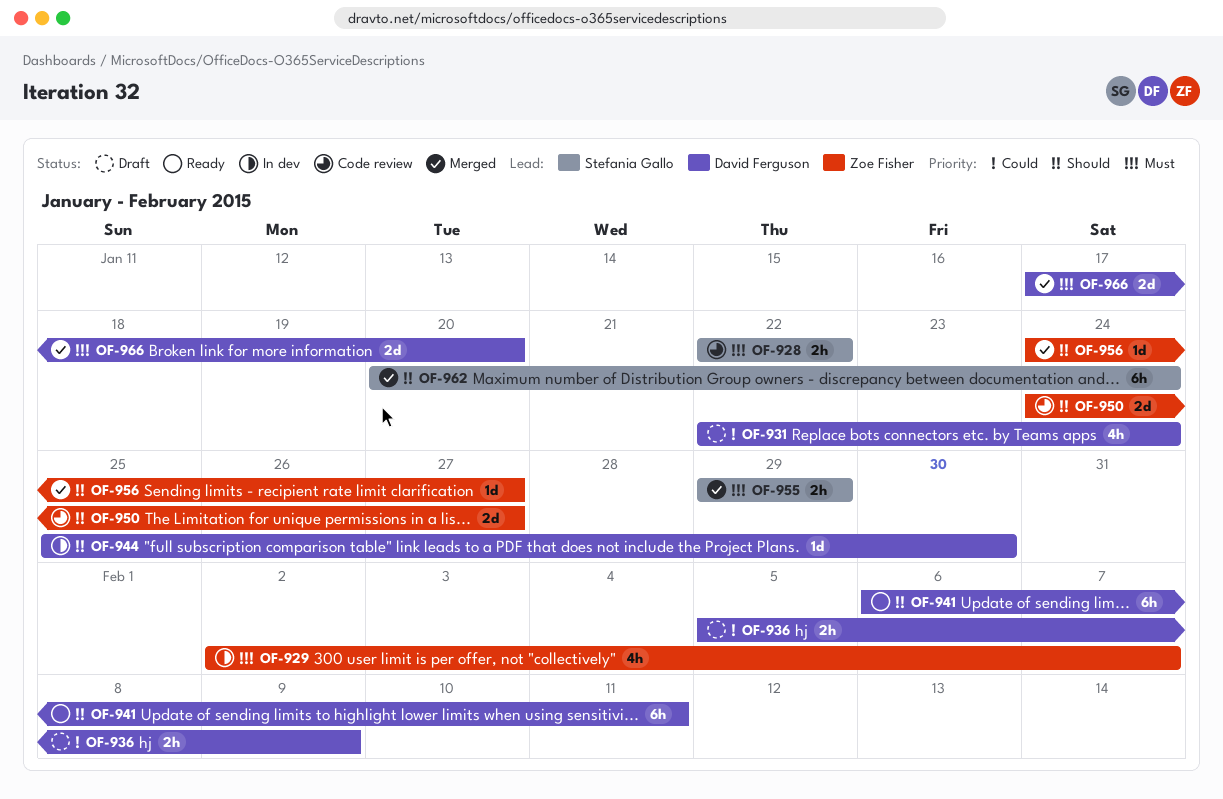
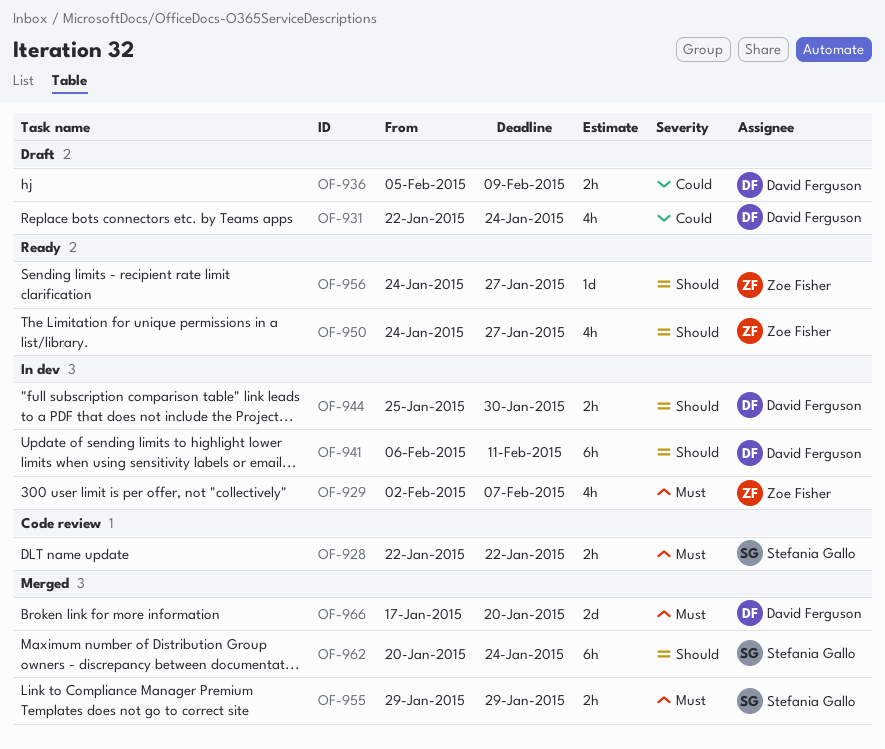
OF-941, status: Ready -> In dev
OF-944, estimate: 1d -> 2h
OF-950, status: Code review -> Ready
OF-950, estimate: 2d -> 4h
OF-956, status: Merged -> Ready

